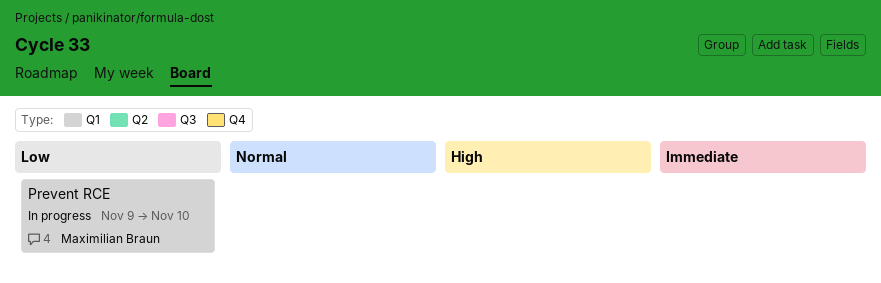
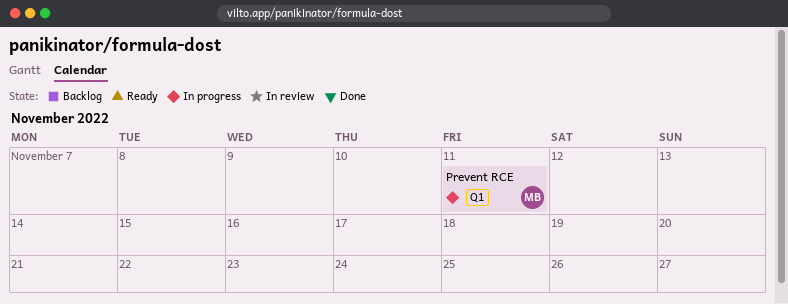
Prevent RCE, due: Nov 10 -> Nov 11

